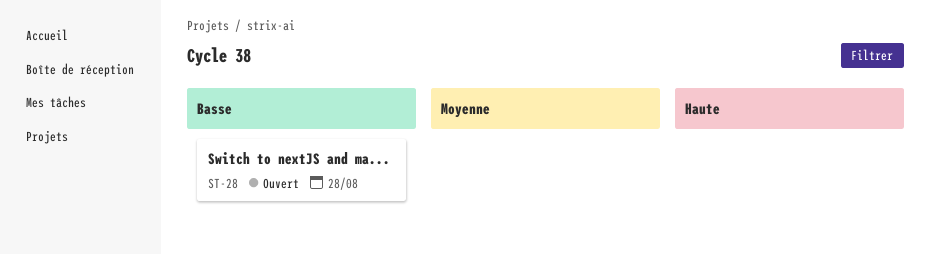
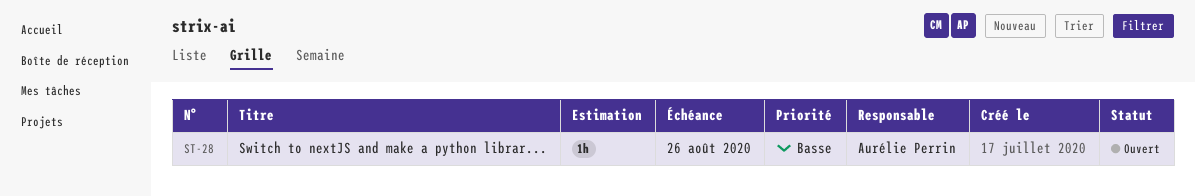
ST-28, due: Aug 28 -> Aug 26

